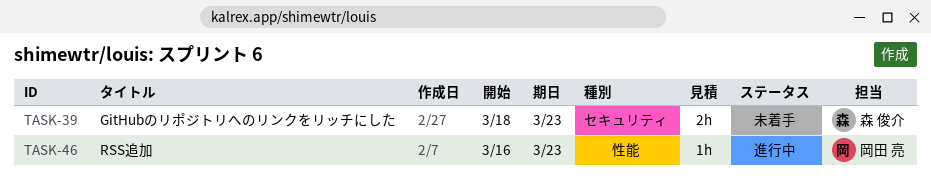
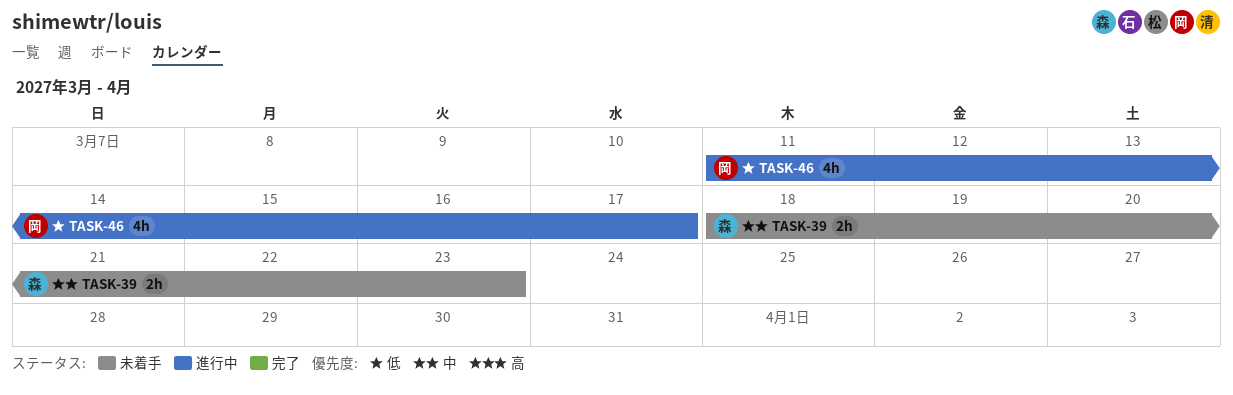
TASK-46, estimate: 1h -> 4h
TASK-46, start: Mar 16 -> Mar 11
TASK-46, due: Mar 23 -> Mar 17

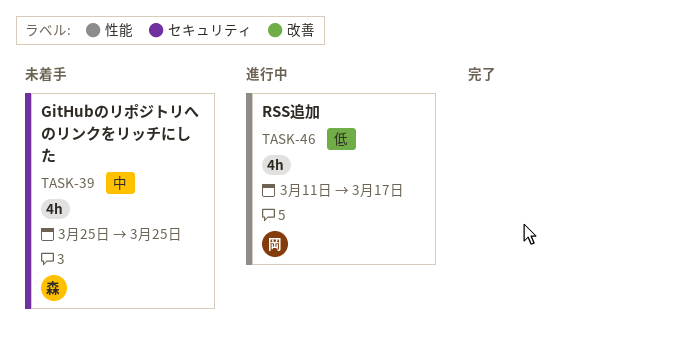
TASK-39, estimate: 2h -> 4h
TASK-39, start: Mar 18 -> Mar 25
TASK-39, due: Mar 23 -> Mar 25

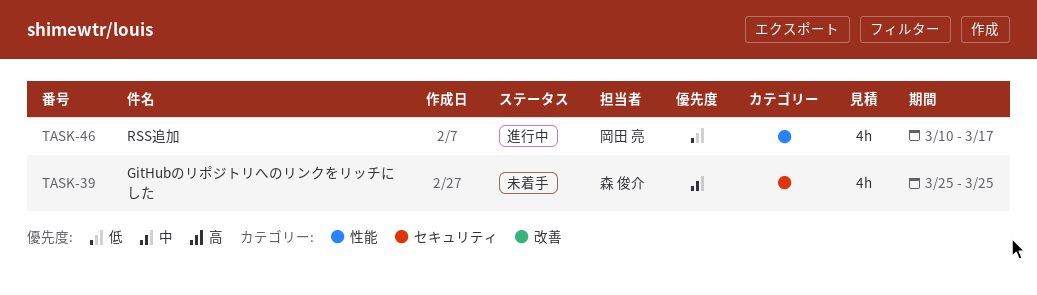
TASK-46, start: Mar 11 -> Mar 10

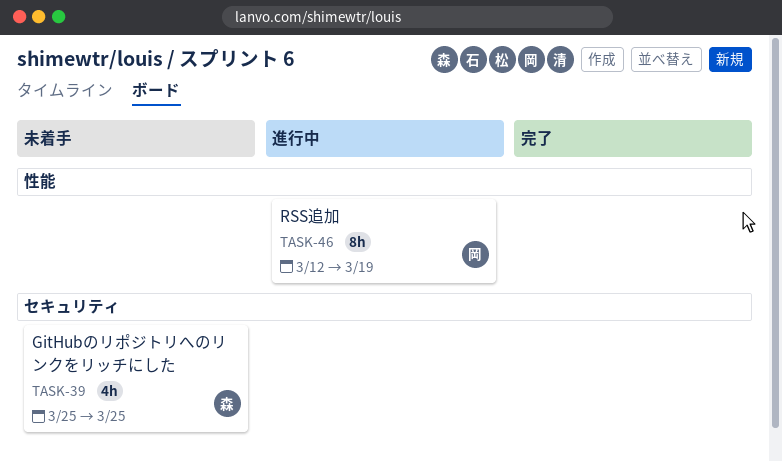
TASK-46, estimate: 4h -> 8h
TASK-46, start: Mar 10 -> Mar 12
TASK-46, due: Mar 17 -> Mar 19

